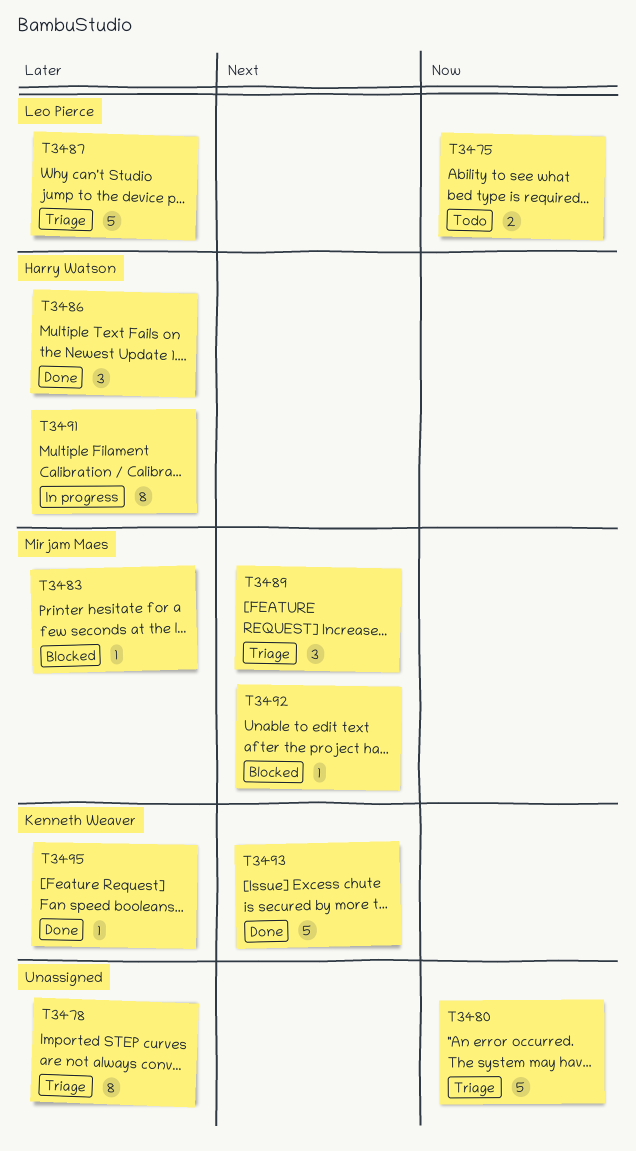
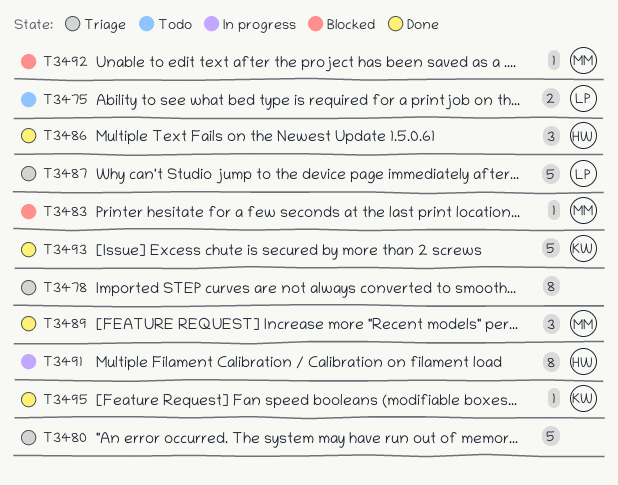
T3489, status: Triage -> Done

